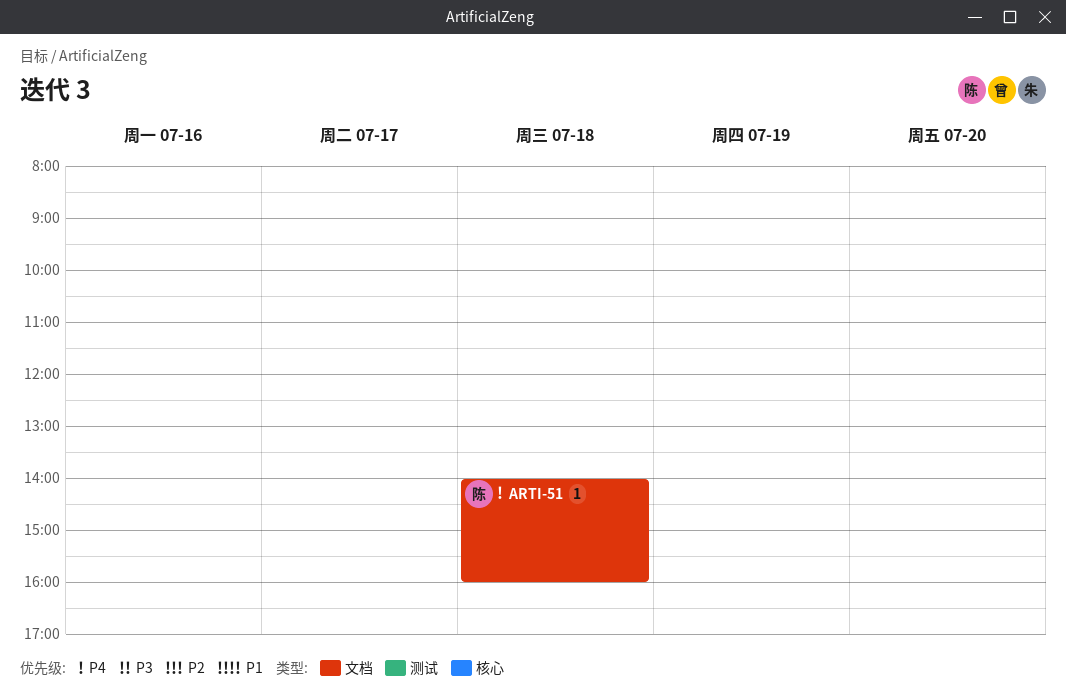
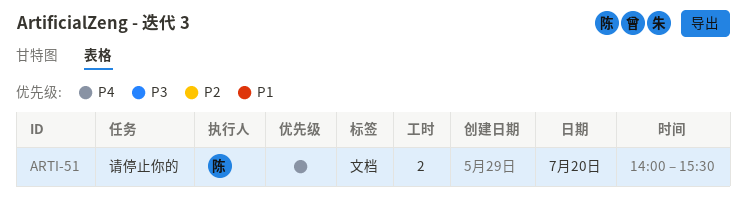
ARTI-51, estimate: 1 -> 2
ARTI-51, day: Jul 18 -> Jul 20
ARTI-51, ends: 16:00 -> 15:30

